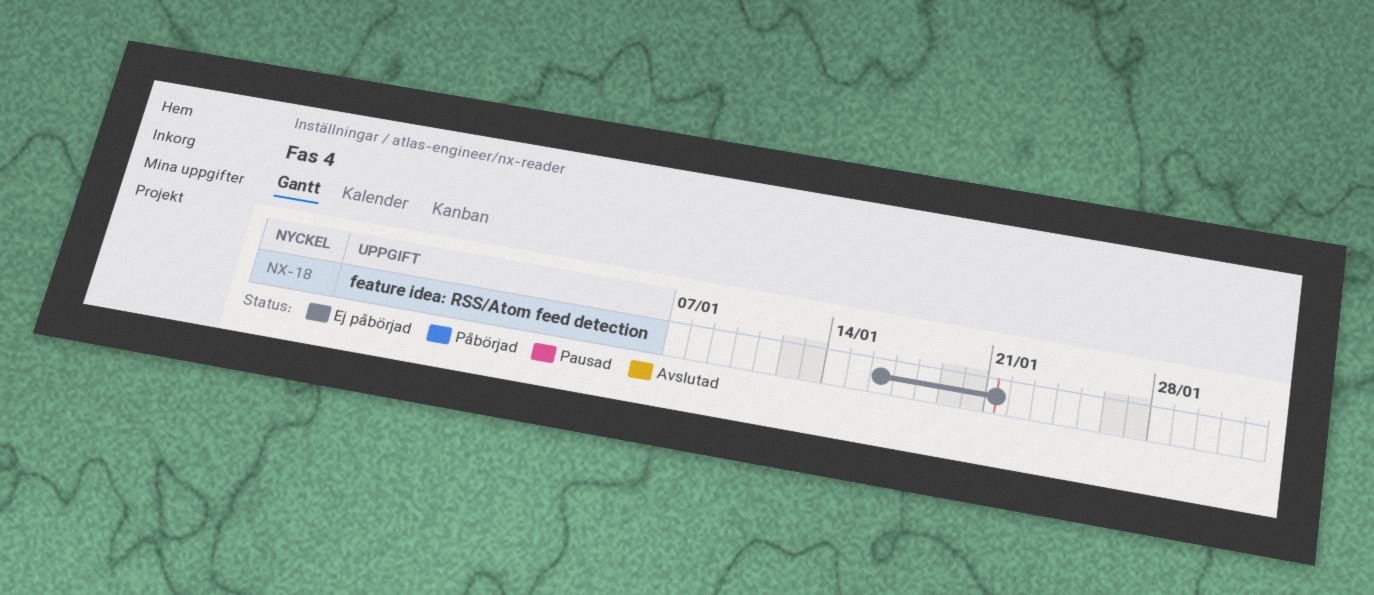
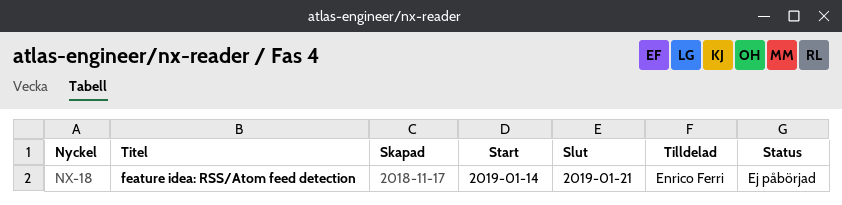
NX-18, start: Jan 16 -> Jan 14

